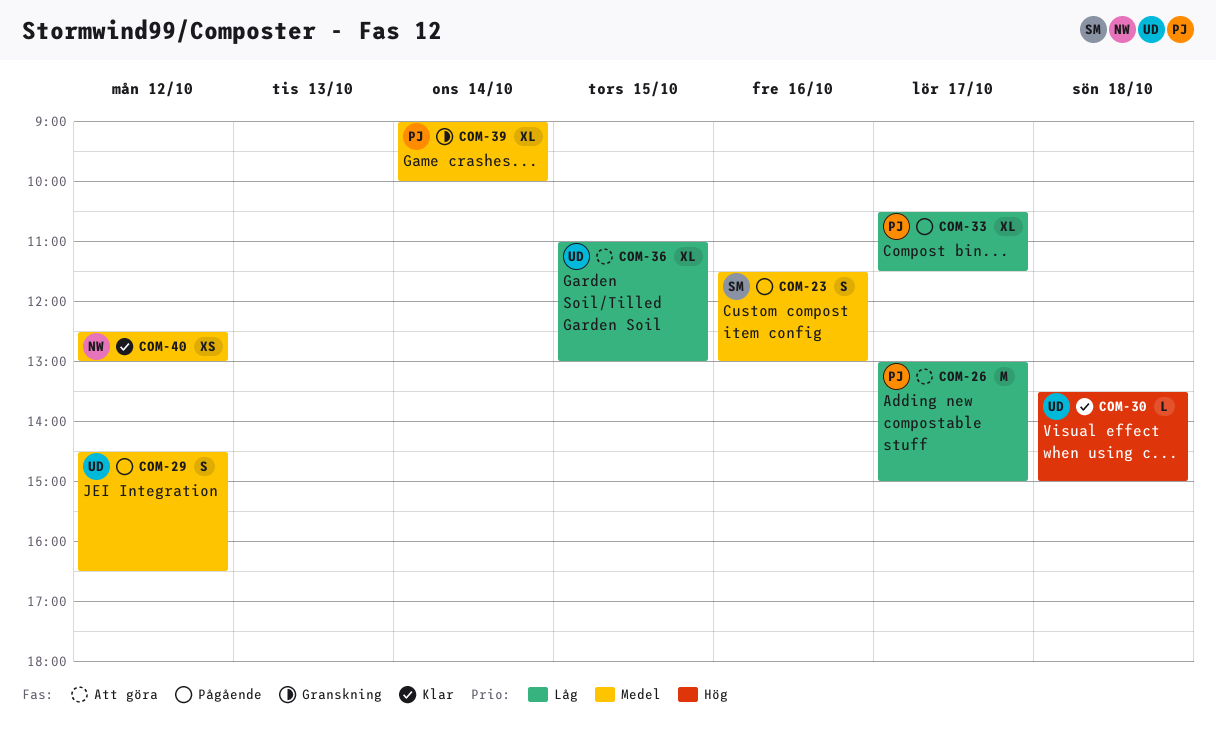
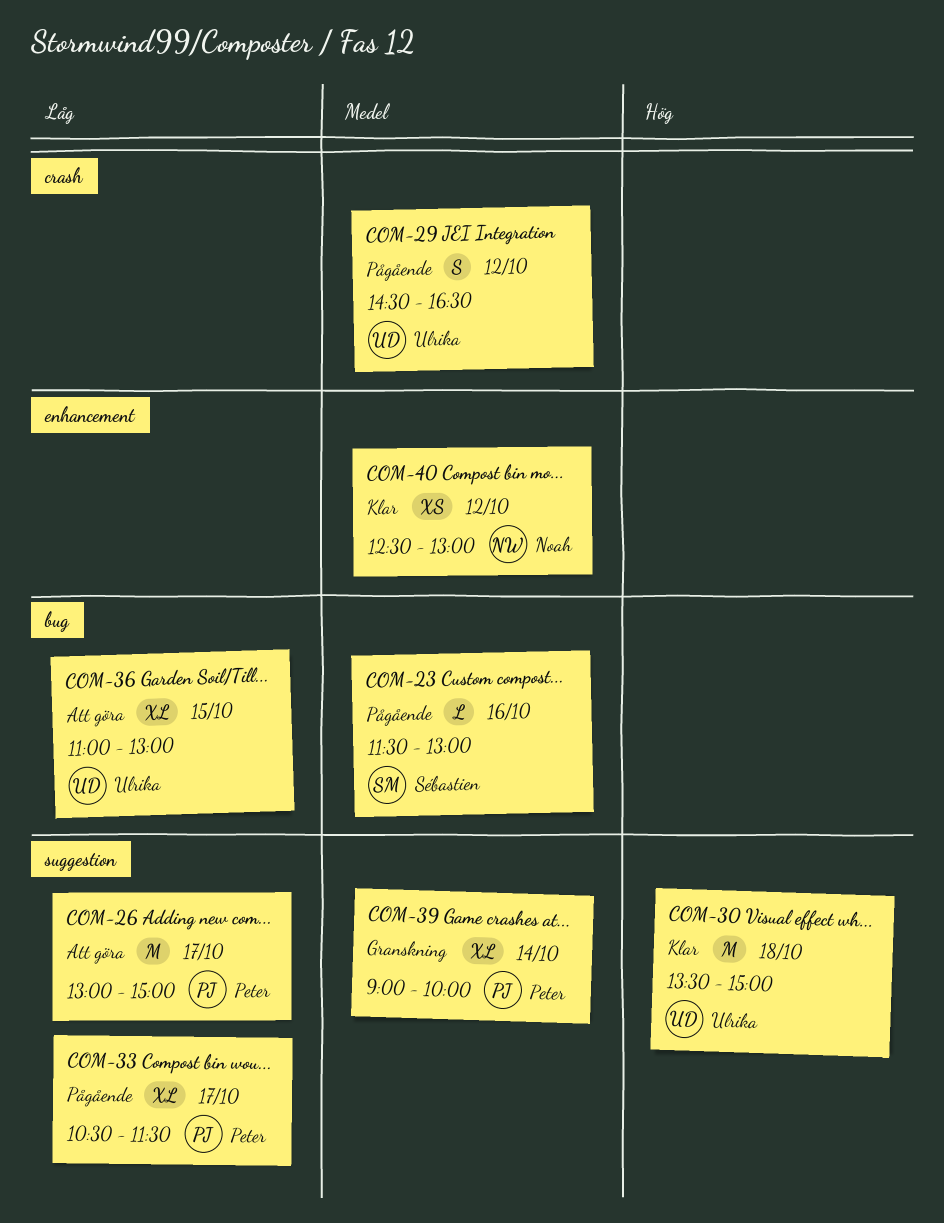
COM-23, estimate: S -> L
COM-30, estimate: L -> M

